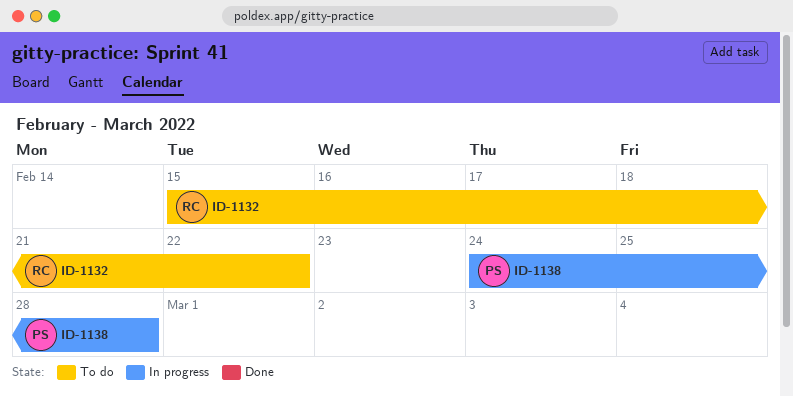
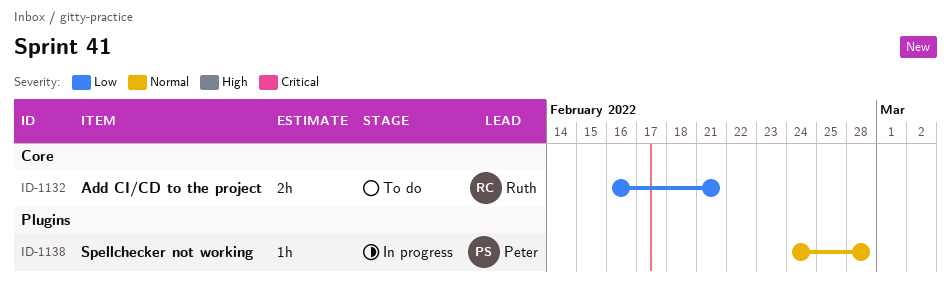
ID-1132, start: Feb 15 -> Feb 16
ID-1132, due: Feb 22 -> Feb 21

